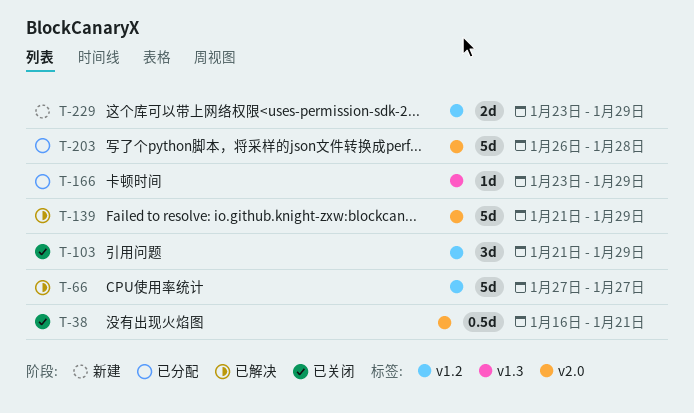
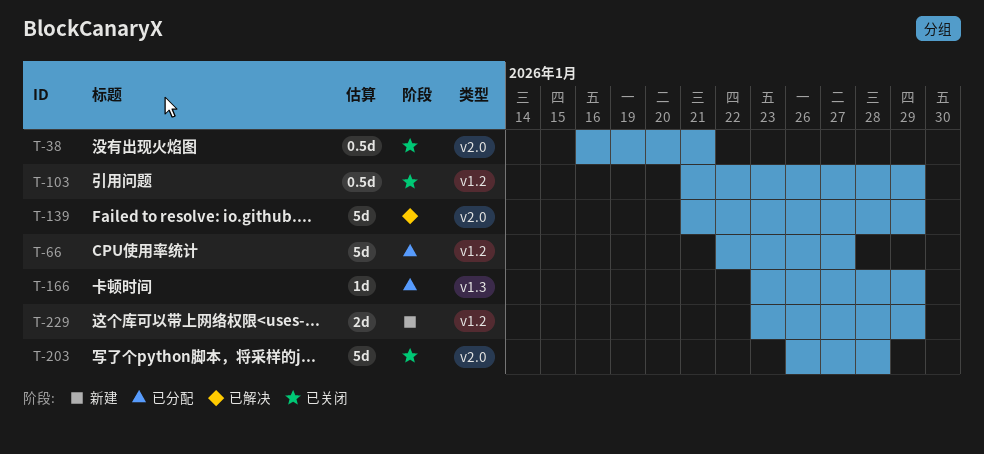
T-66, status: 已解决 -> 已分配
T-66, start: Jan 27 -> Jan 22
T-103, estimate: 3d -> 0.5d
T-203, status: 已分配 -> 已关闭

